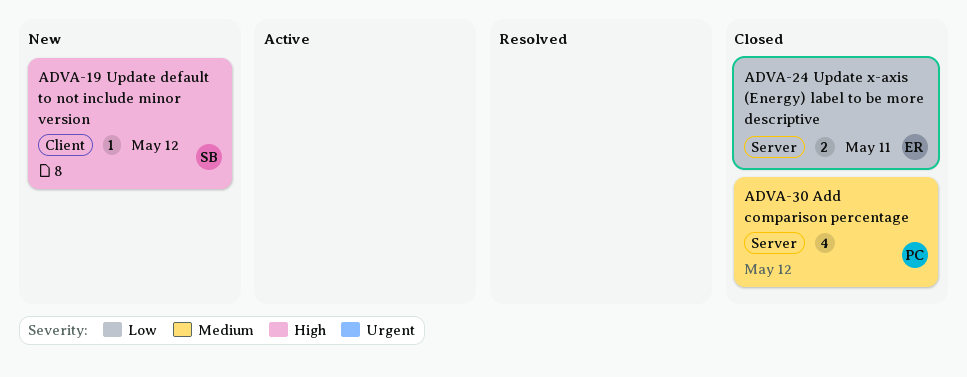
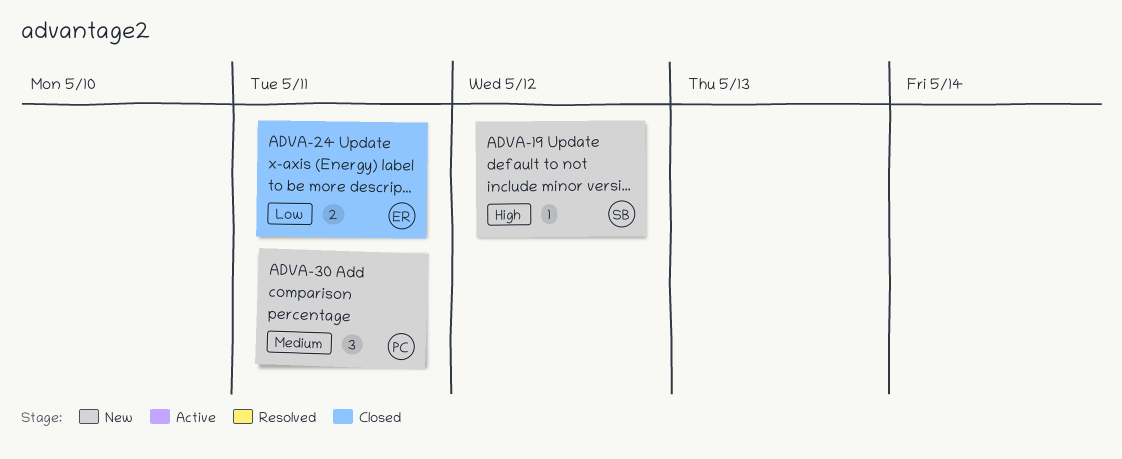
ADVA-30, status: Closed -> New
ADVA-30, estimate: 4 -> 3
ADVA-30, due: May 12 -> May 11

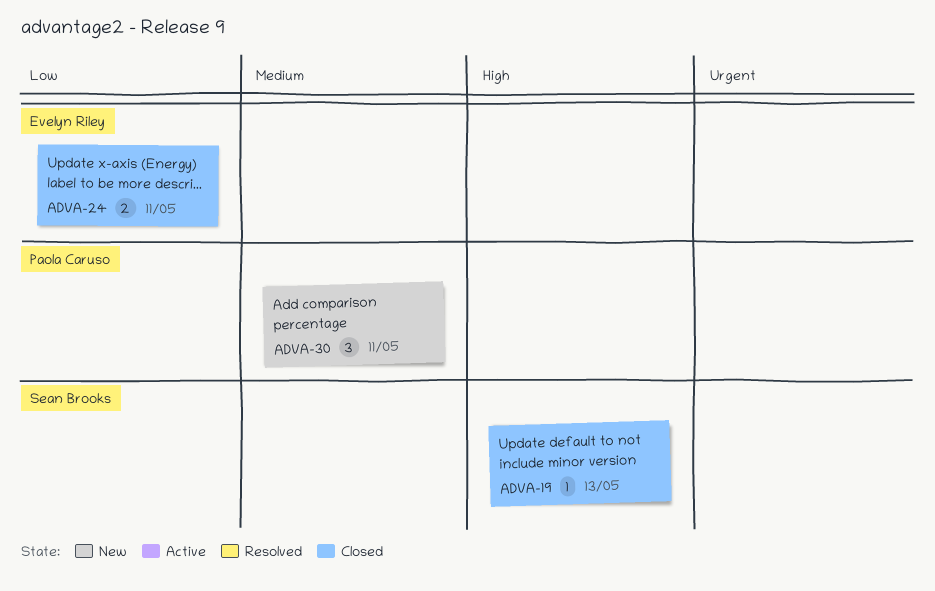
ADVA-19, status: New -> Closed
ADVA-19, due: May 12 -> May 13

